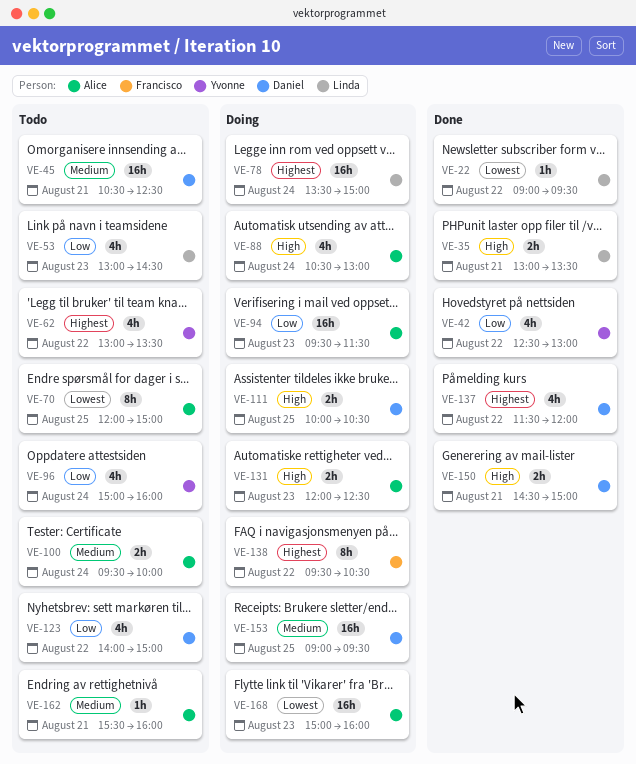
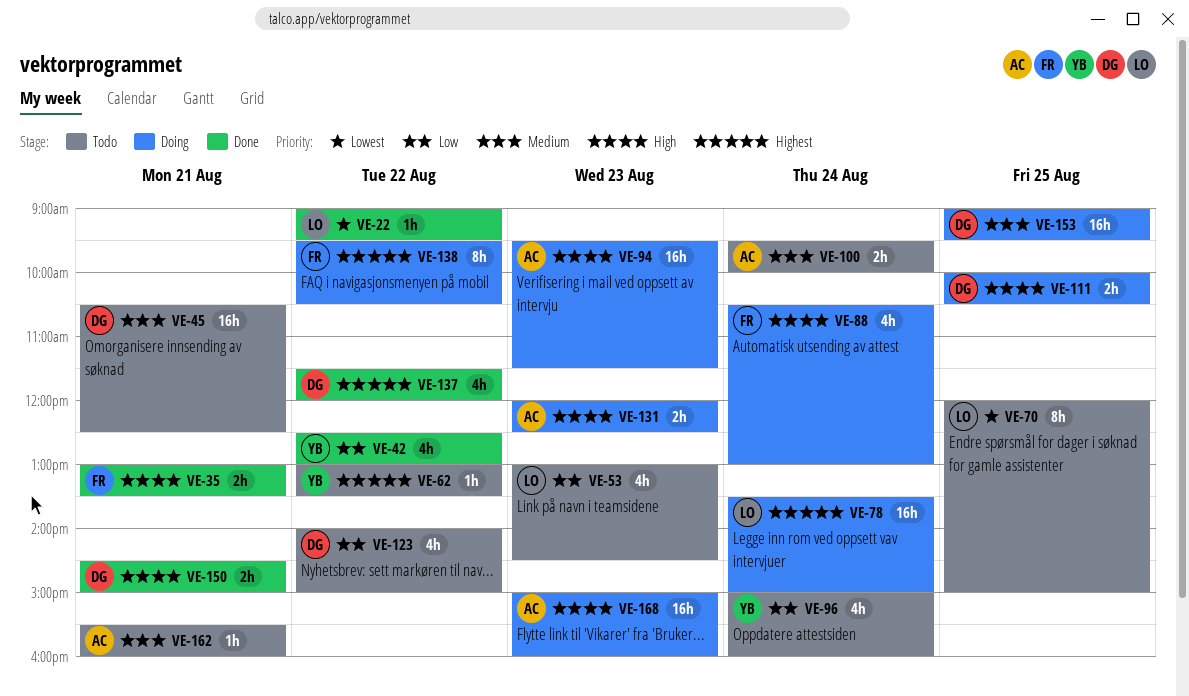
VE-35, owner: Linda -> Francisco
VE-62, estimate: 4h -> 1h
VE-70, owner: Alice -> Linda
VE-88, owner: Alice -> Francisco
VE-94, priority: Low -> High
VE-168, priority: Lowest -> High

